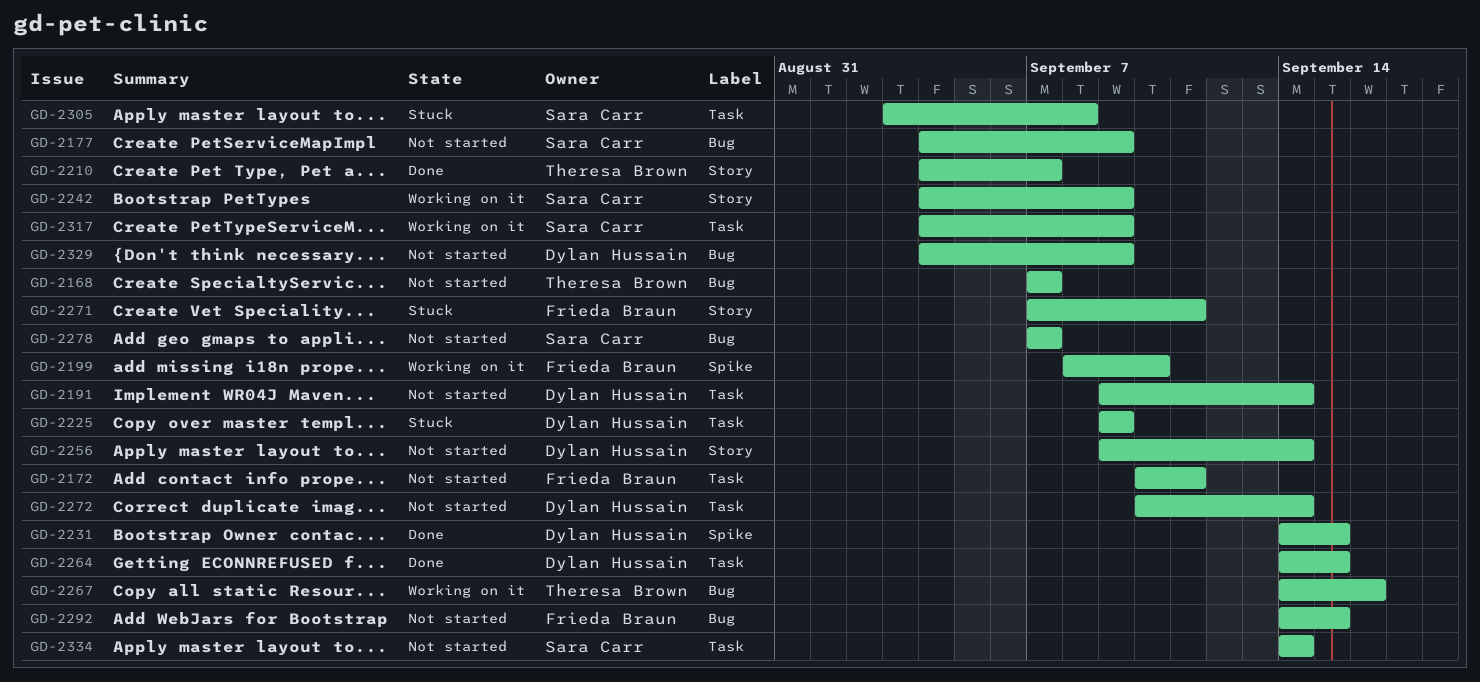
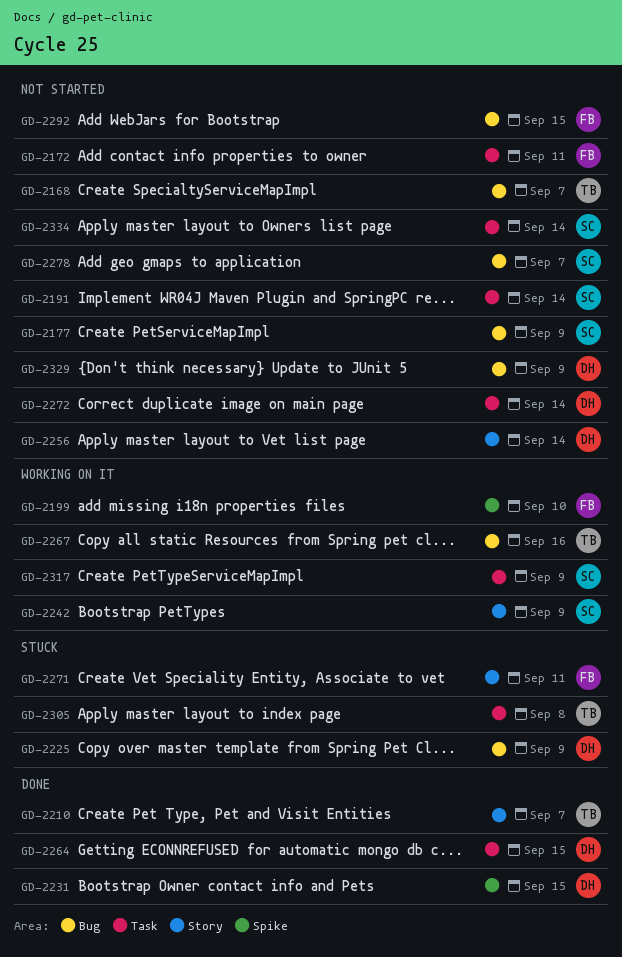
GD-2191, owner: Dylan Hussain -> Sara Carr
GD-2225, label: Task -> Bug
GD-2305, owner: Sara Carr -> Theresa Brown

